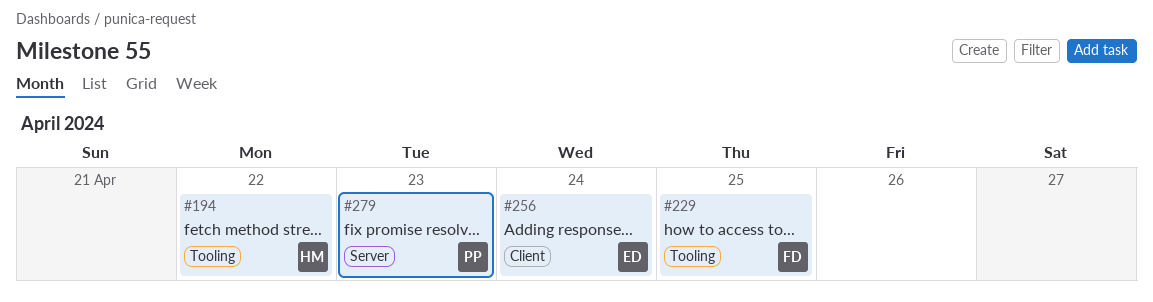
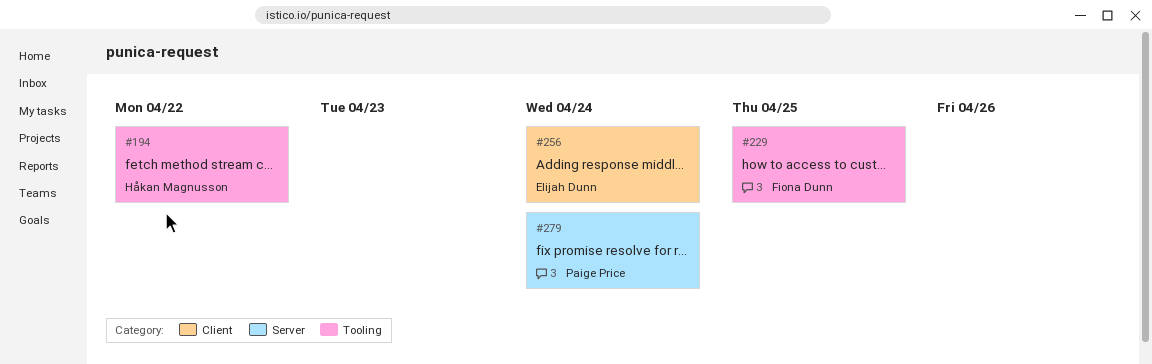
#279, due: Apr 23 -> Apr 24

